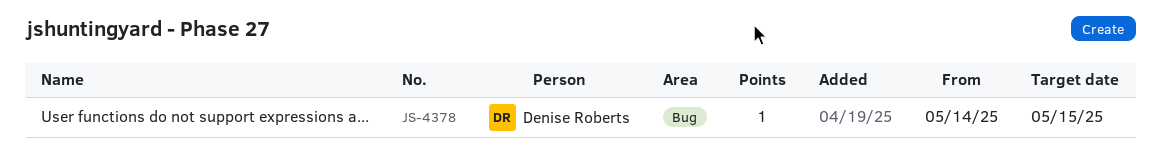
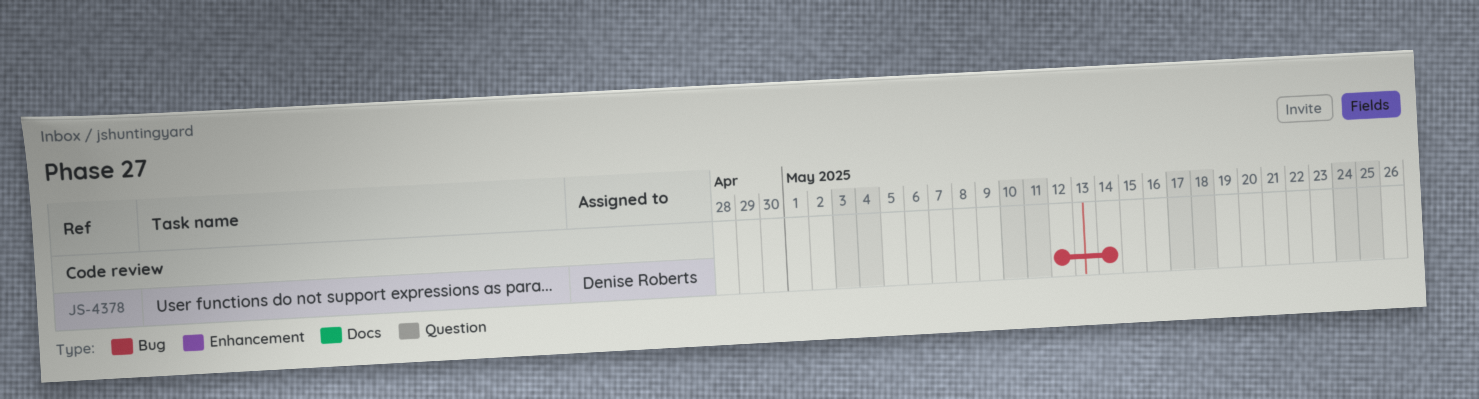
JS-4378, start: May 14 -> May 12
JS-4378, due: May 15 -> May 14

